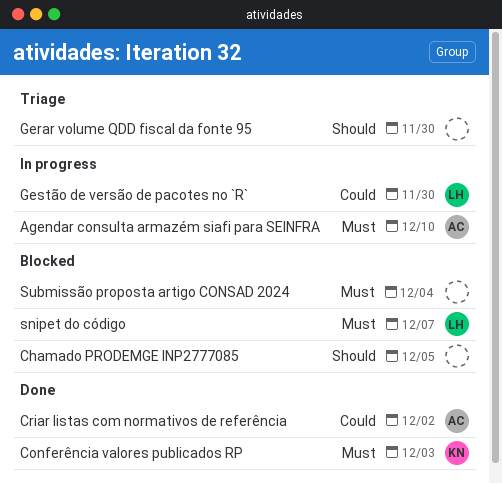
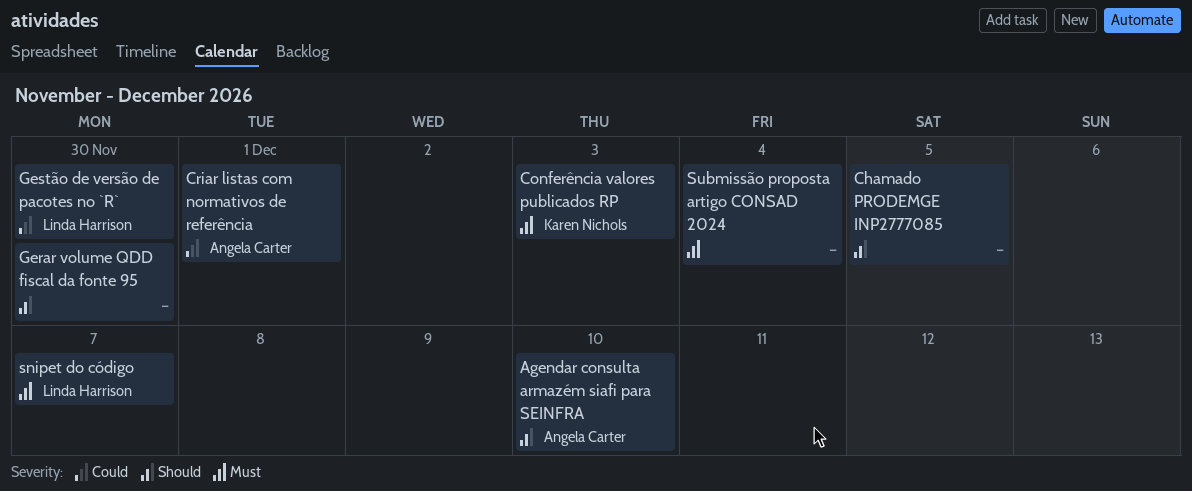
Agendar consulta armazém siafi para SEINFRA, priority: Must -> Should
Criar listas com normativos de referência, due: Dec 2 -> Dec 1

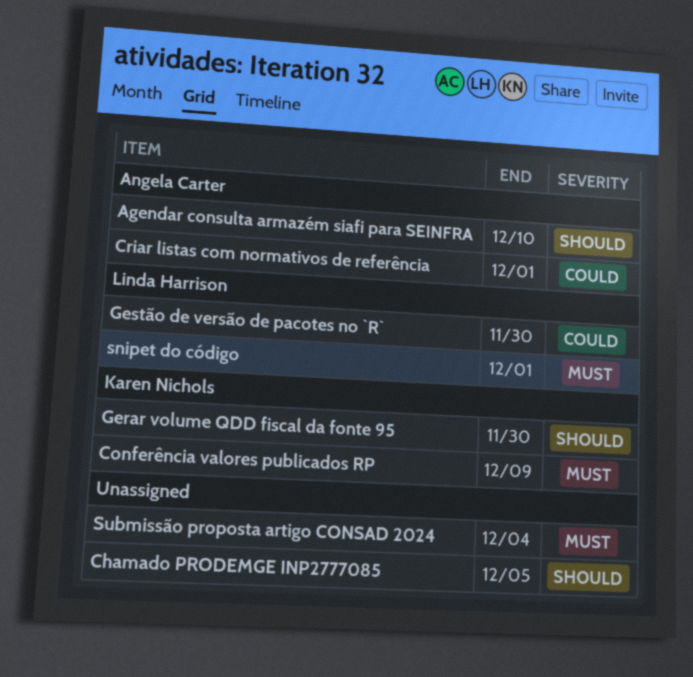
Conferência valores publicados RP, due: Dec 3 -> Dec 9
Gerar volume QDD fiscal da fonte 95, owner: none -> Karen Nichols
snipet do código, due: Dec 7 -> Dec 1

